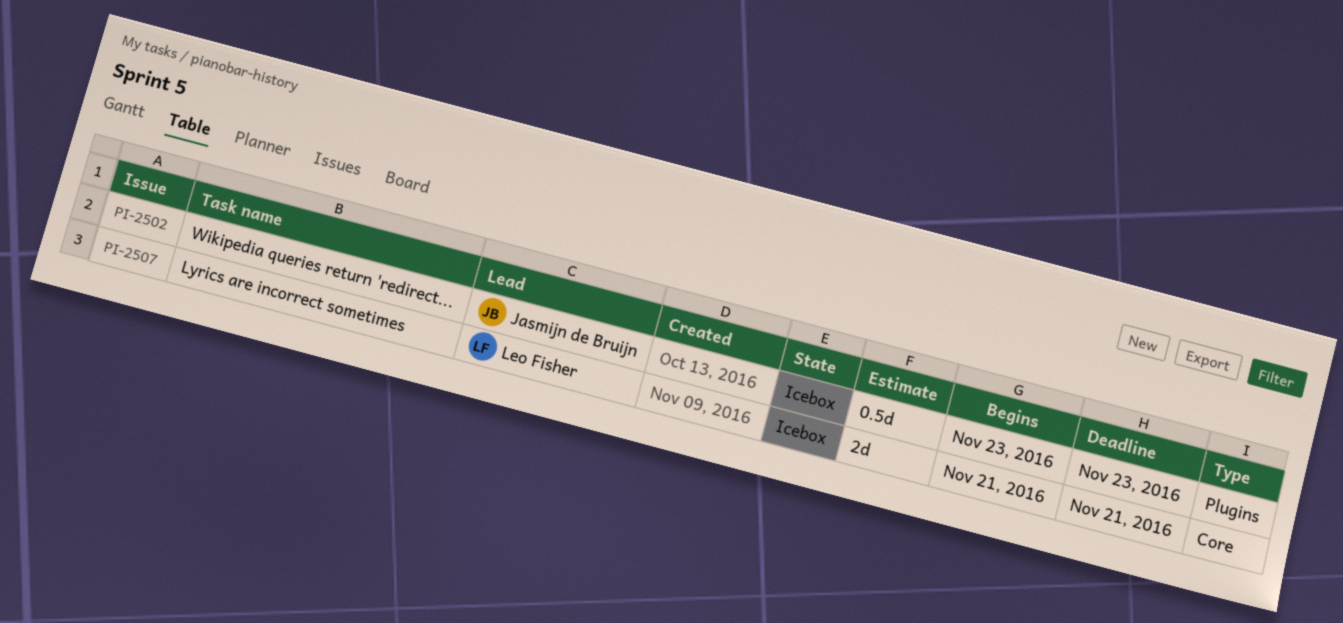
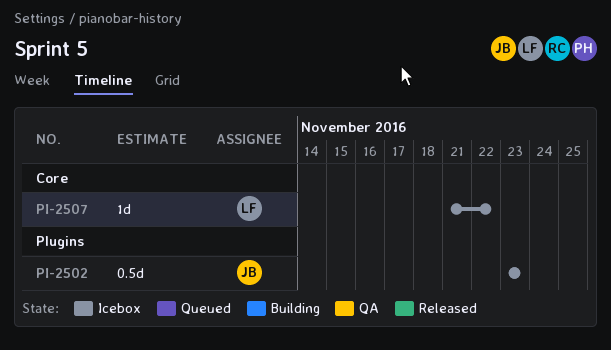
PI-2507, estimate: 2d -> 1d
PI-2507, due: Nov 21 -> Nov 22

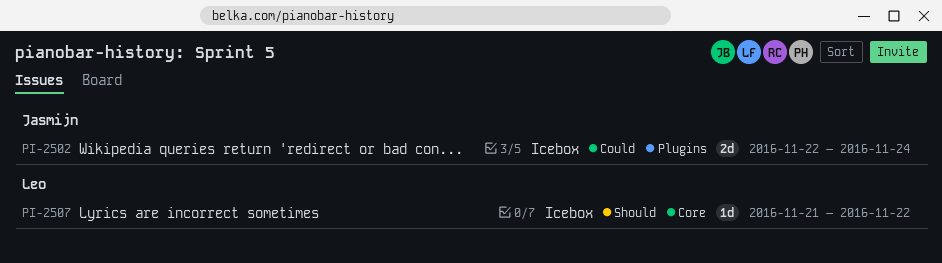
PI-2502, estimate: 0.5d -> 2d
PI-2502, start: Nov 23 -> Nov 22
PI-2502, due: Nov 23 -> Nov 24

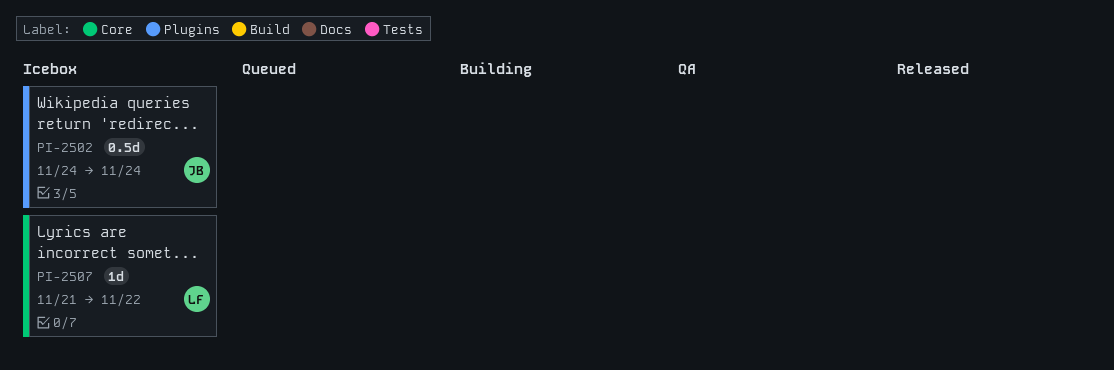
PI-2502, estimate: 2d -> 0.5d
PI-2502, start: Nov 22 -> Nov 24

